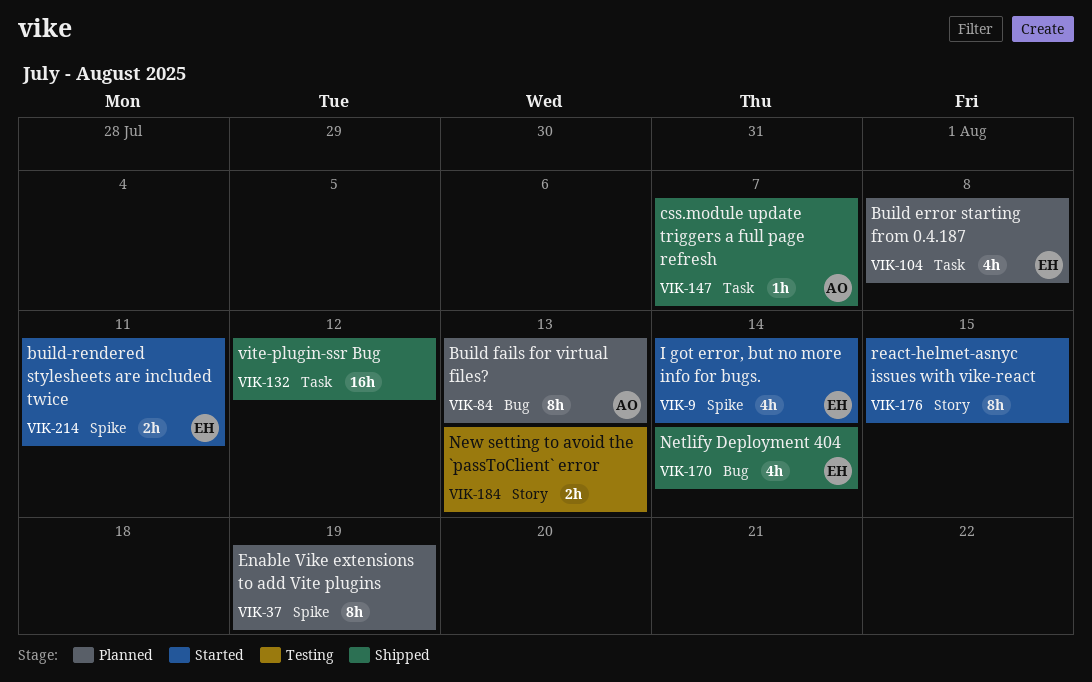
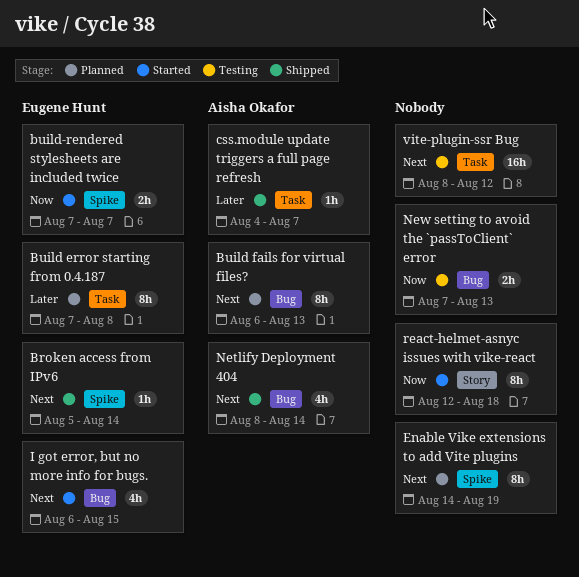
Broken access from IPv6: none -> present
Build error starting from 0.4.187, estimate: 4h -> 8h
build-rendered stylesheets are included twice, due: Aug 11 -> Aug 7
I got error, but no more info for bugs., label: Spike -> Bug
I got error, but no more info for bugs., due: Aug 14 -> Aug 15
Netlify Deployment 404, owner: Eugene Hunt -> Aisha Okafor
New setting to avoid the `passToClient` error, label: Story -> Bug
react-helmet-asnyc issues with vike-react, due: Aug 15 -> Aug 18
vite-plugin-ssr Bug, status: Shipped -> Testing

